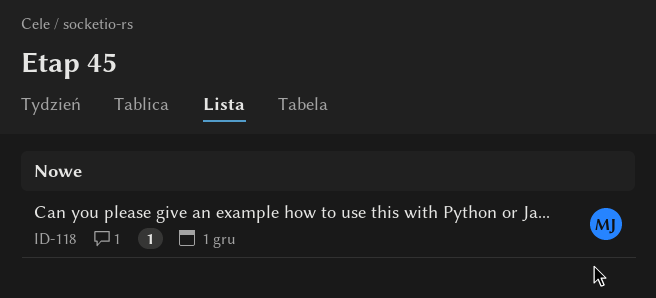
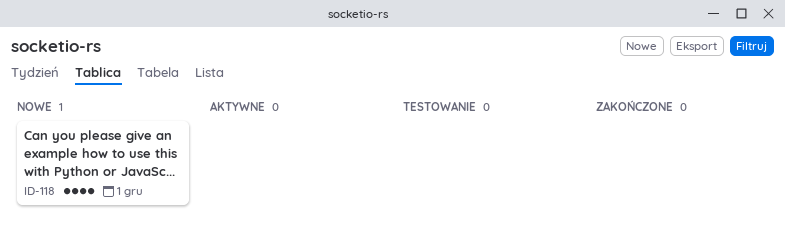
ID-118, estimate: 1 -> 4

